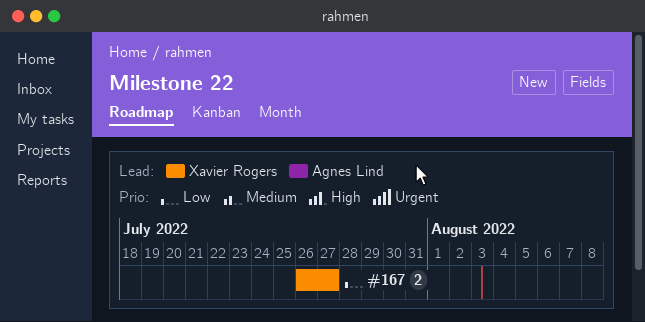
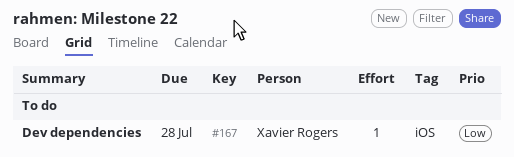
#167, estimate: 2 -> 1
#167, due: Jul 27 -> Jul 28

